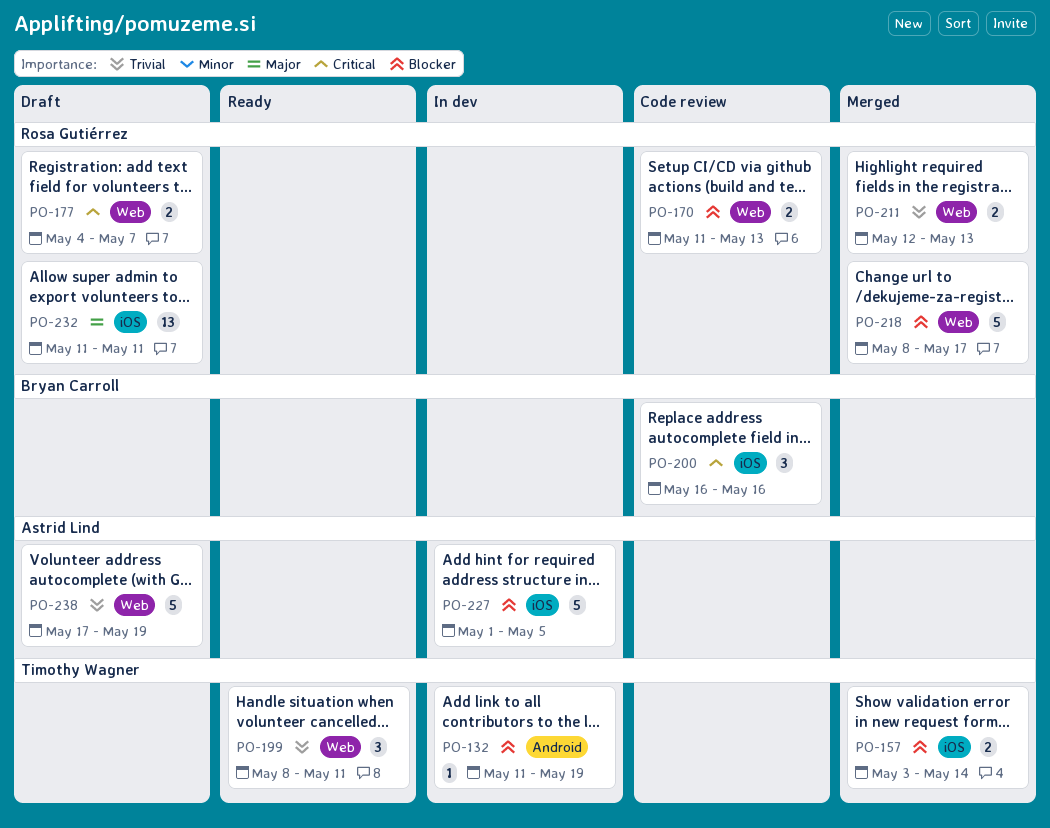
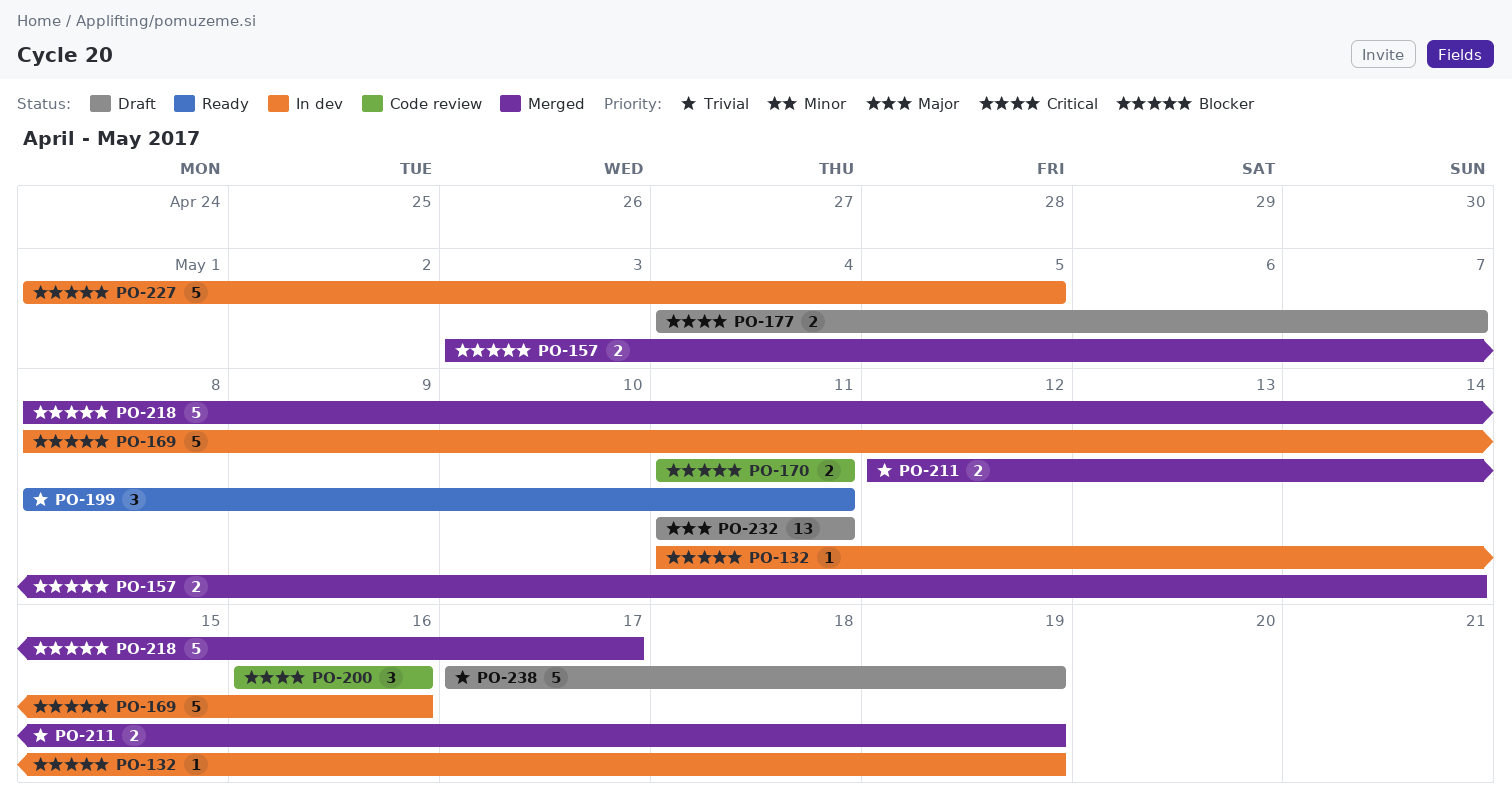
PO-169: none -> present
PO-170, due: May 13 -> May 11
PO-211, due: May 13 -> May 19

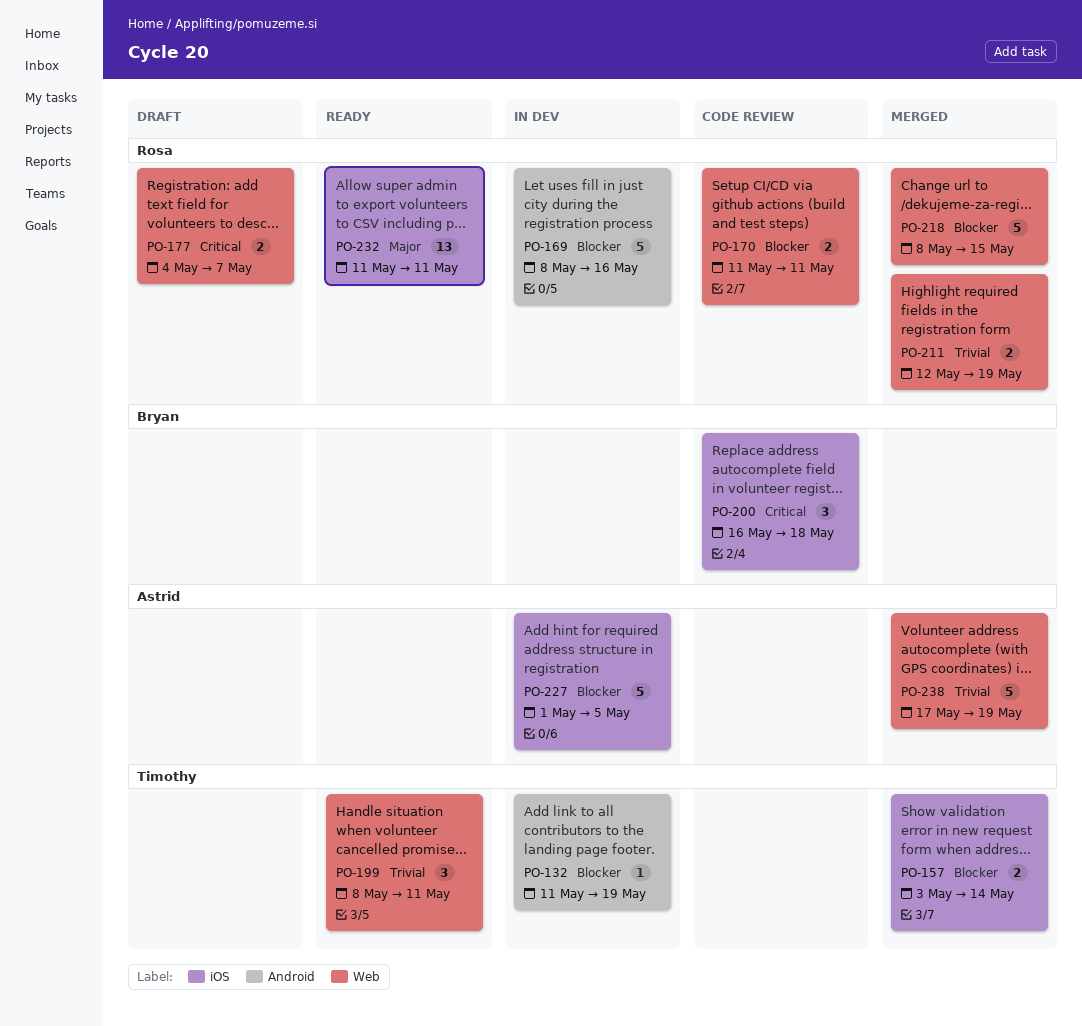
PO-200, due: May 16 -> May 18
PO-218, due: May 17 -> May 15
PO-232, status: Draft -> Ready
PO-238, status: Draft -> Merged

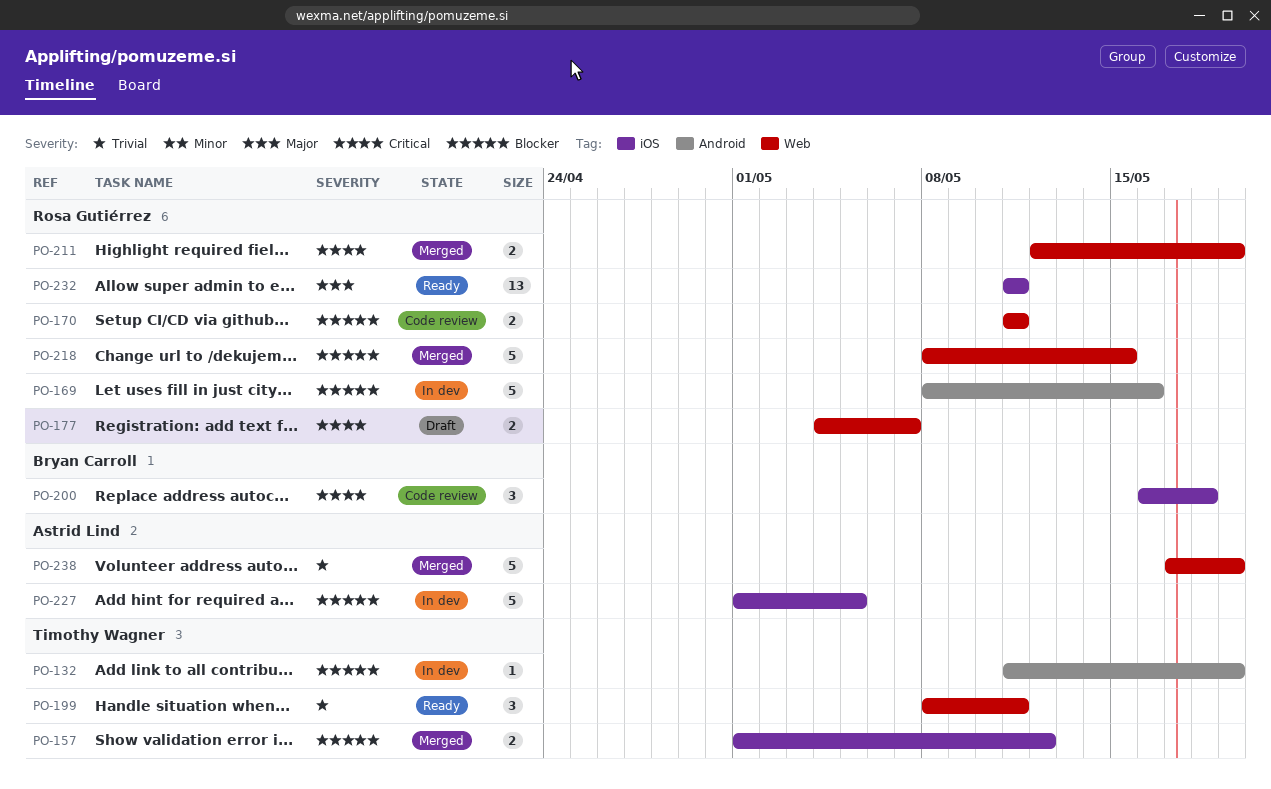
PO-157, start: May 3 -> May 1
PO-157, due: May 14 -> May 12
PO-211, priority: Trivial -> Critical

